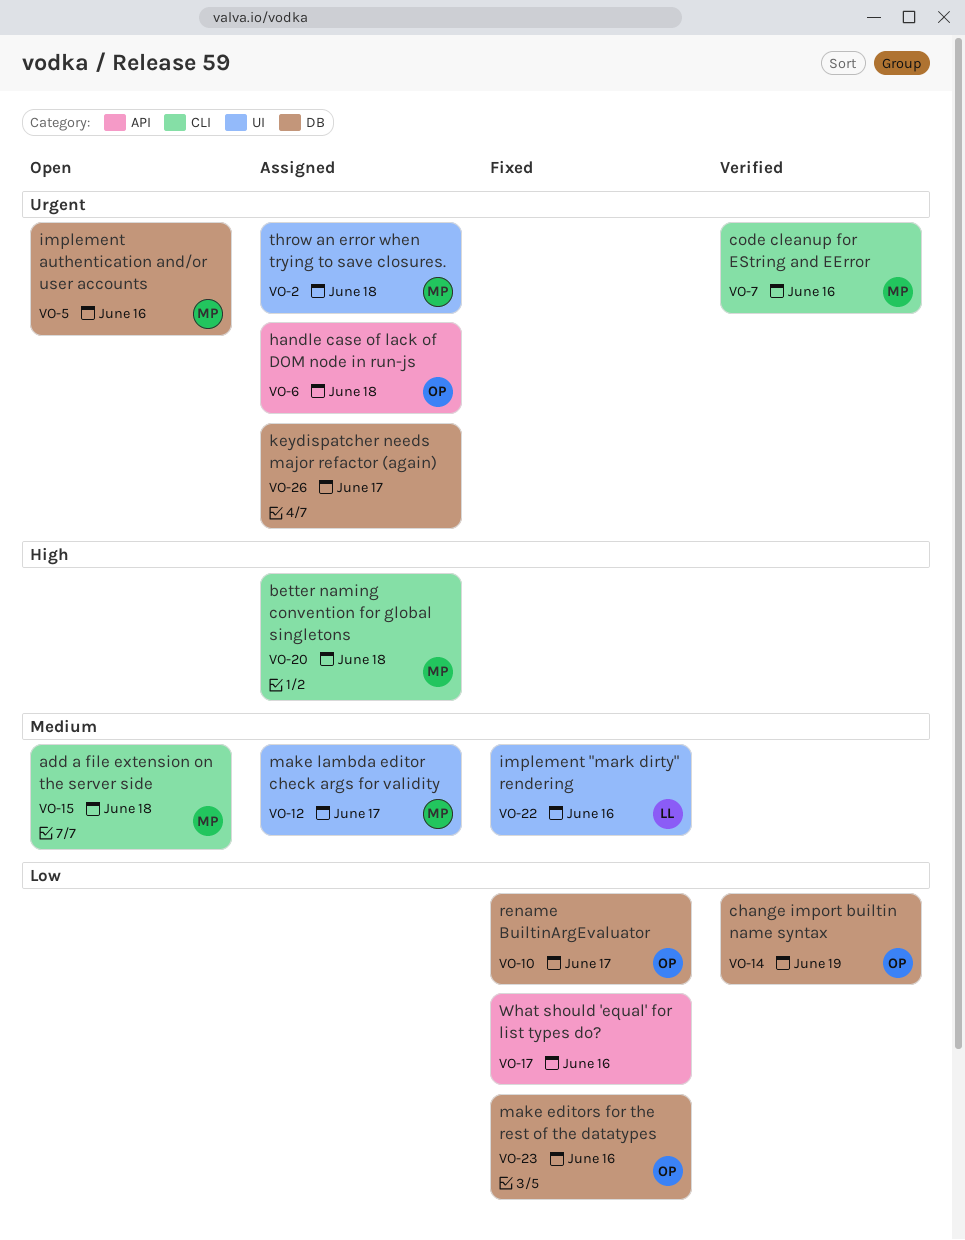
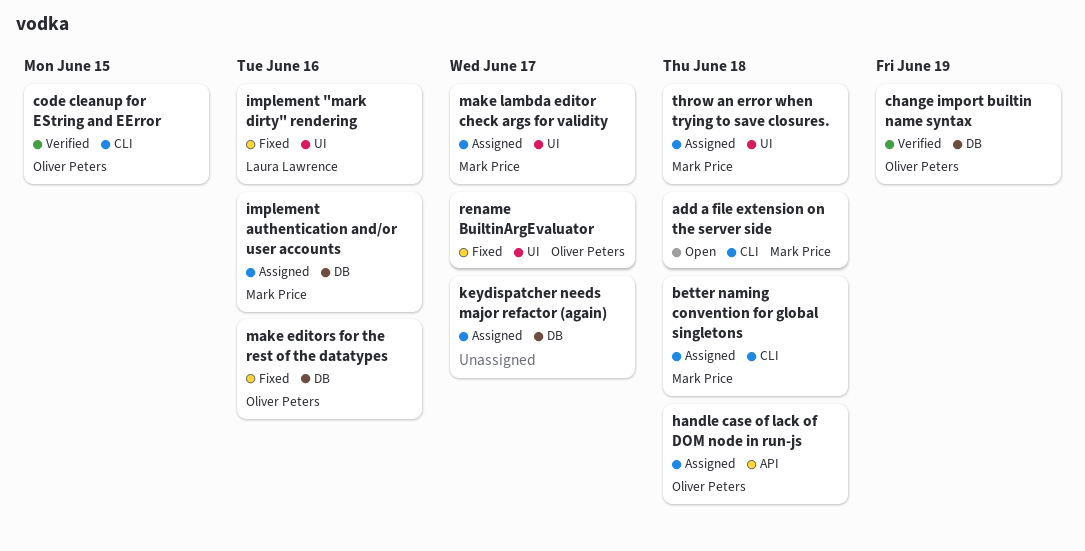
code cleanup for EString and EError, owner: Mark Price -> Oliver Peters
code cleanup for EString and EError, due: Jun 16 -> Jun 15
implement authentication and/or user accounts, status: Open -> Assigned
rename BuiltinArgEvaluator, label: DB -> UI
What should 'equal' for list types do?: present -> none

